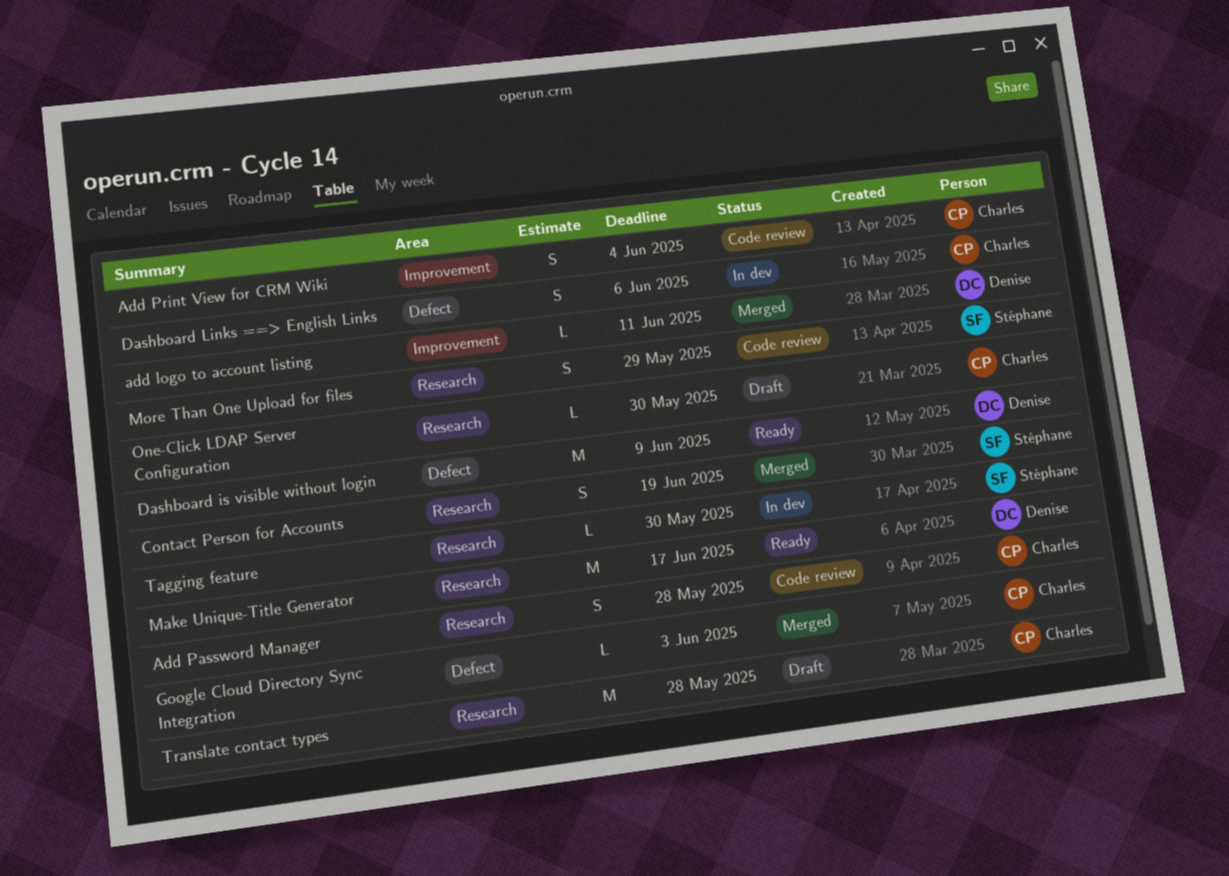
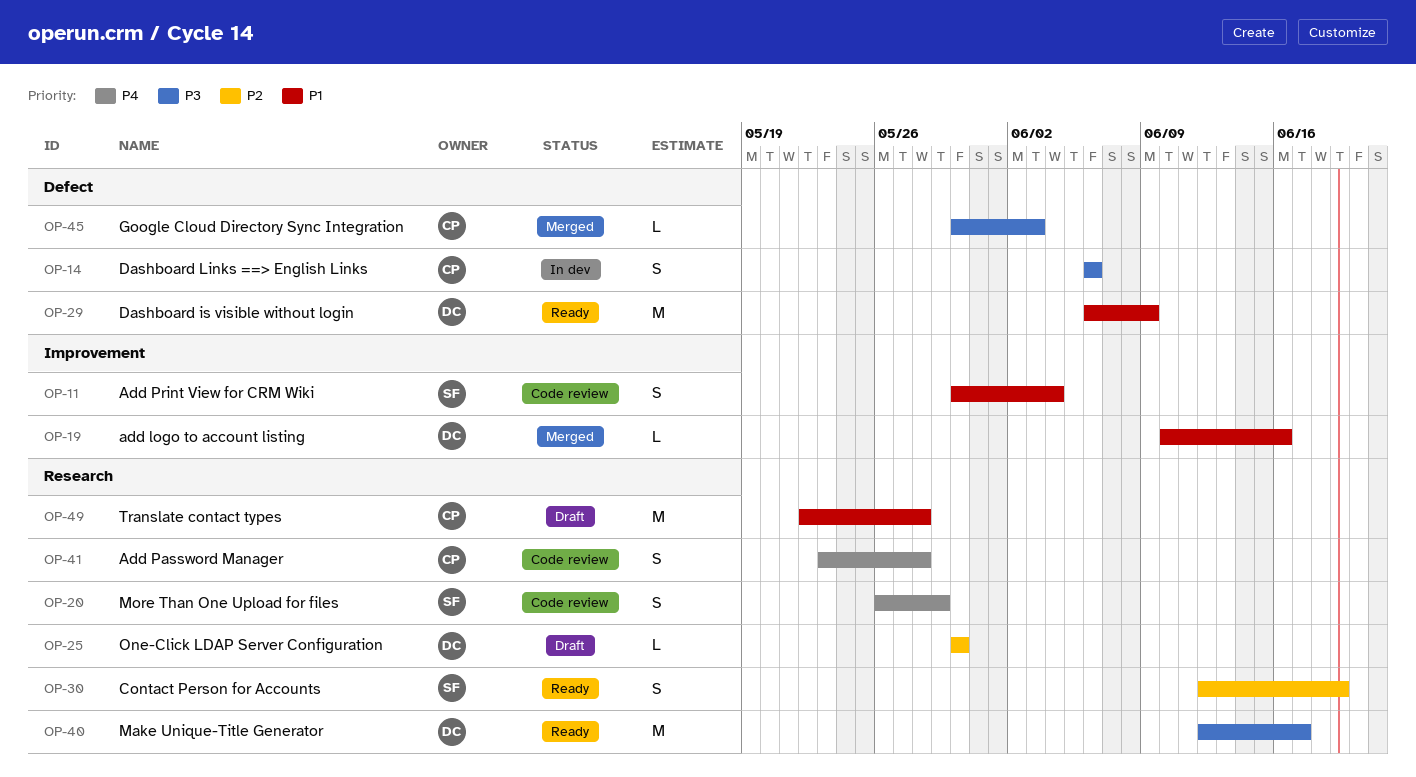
add logo to account listing, due: Jun 11 -> Jun 16
Add Print View for CRM Wiki, owner: Charles -> Stéphane
Contact Person for Accounts, status: Merged -> Ready
One-Click LDAP Server Configuration, owner: Charles -> Denise
Tagging feature: present -> none

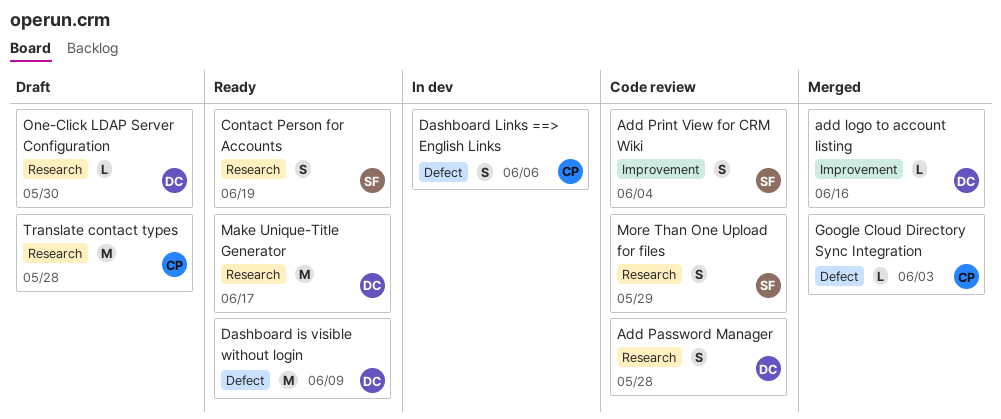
Add Password Manager, owner: CP -> DC

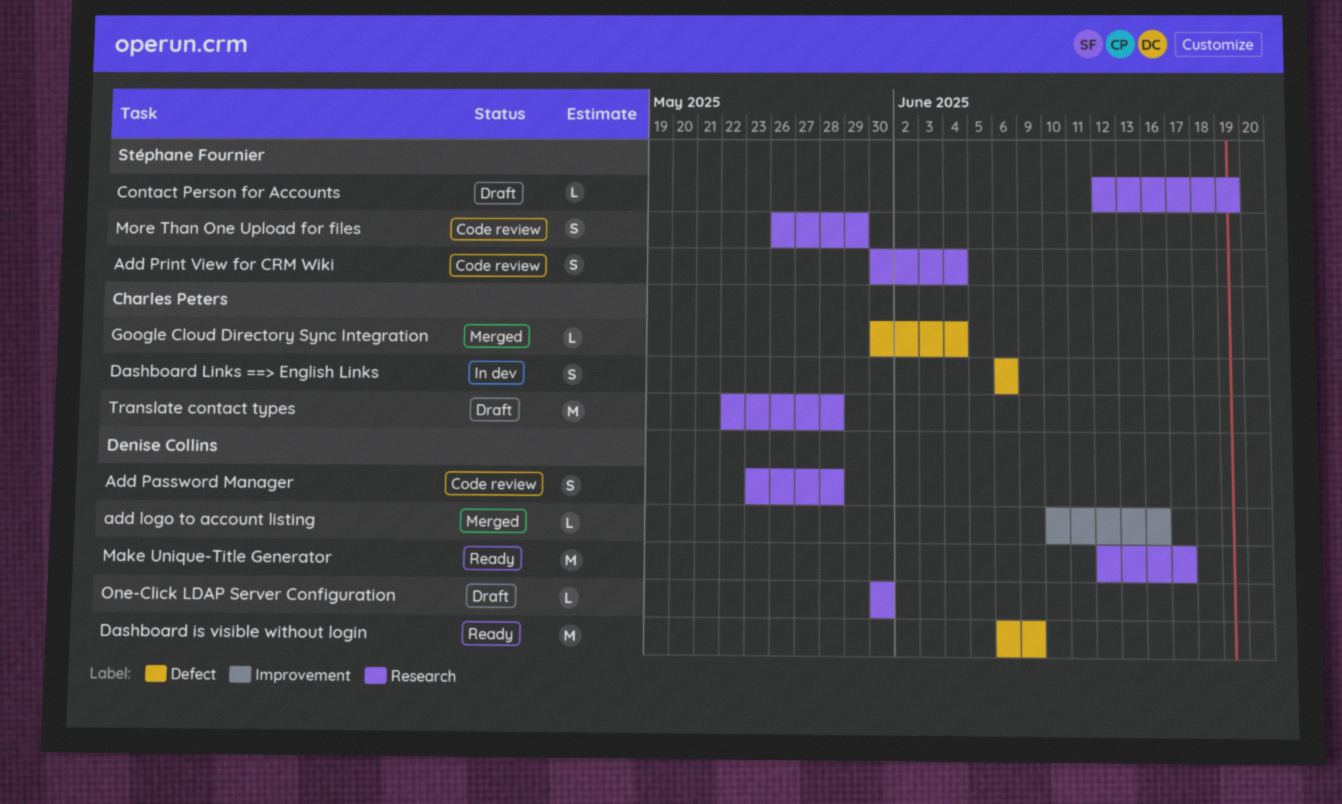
Add Print View for CRM Wiki, label: Improvement -> Research
Contact Person for Accounts, status: Ready -> Draft
Contact Person for Accounts, estimate: S -> L
Google Cloud Directory Sync Integration, due: Jun 3 -> Jun 4

